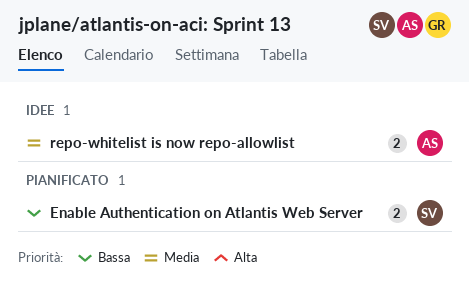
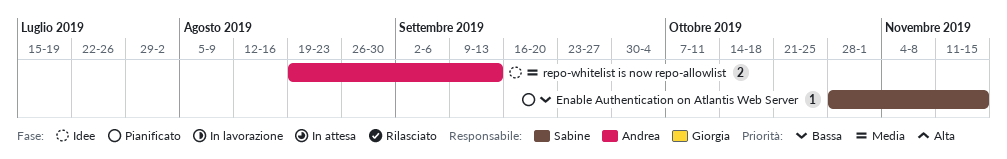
Enable Authentication on Atlantis Web Server, estimate: 2 -> 1

